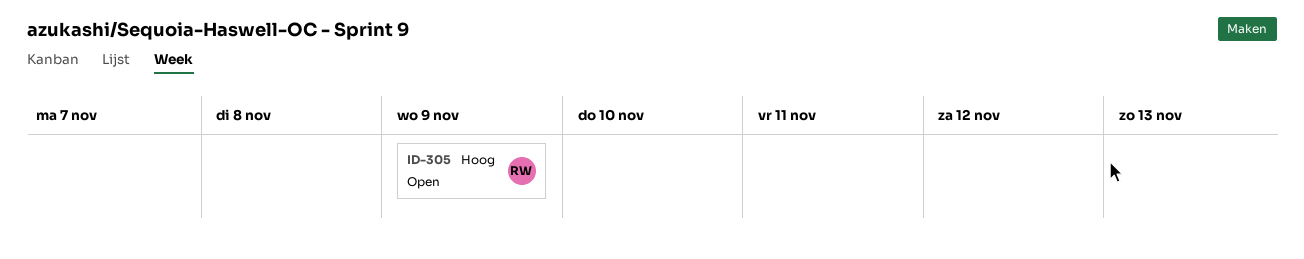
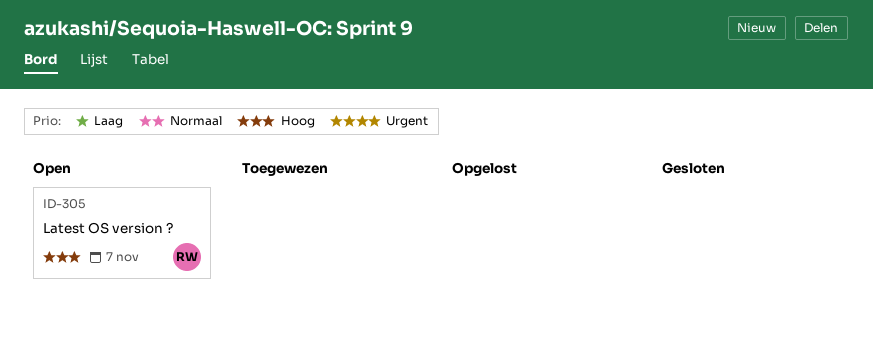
ID-305, due: Nov 9 -> Nov 7

